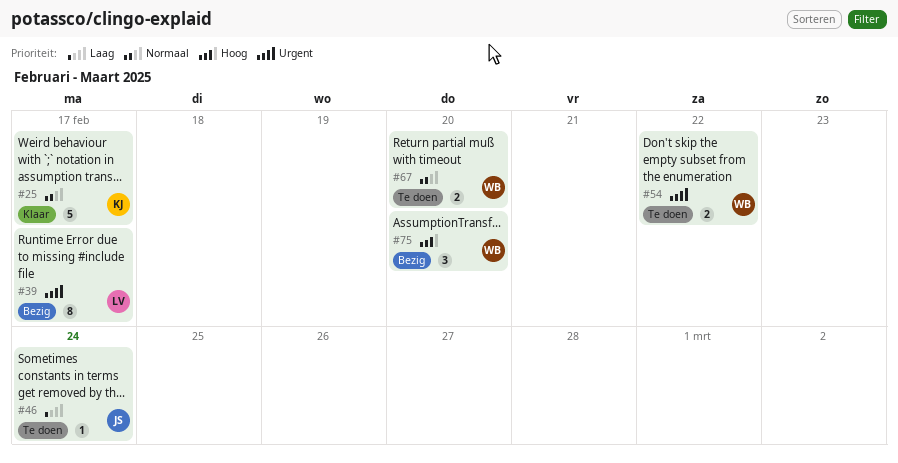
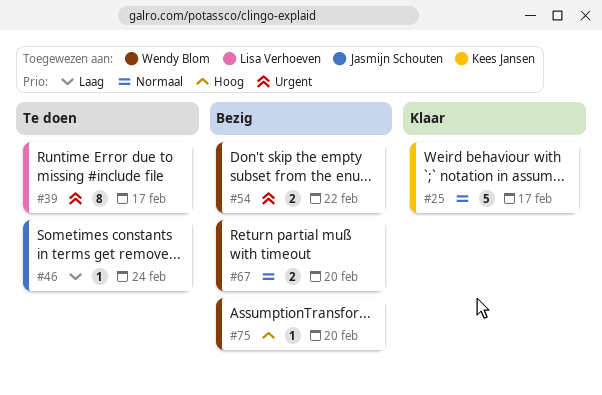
#39, status: Bezig -> Te doen
#54, status: Te doen -> Bezig
#67, status: Te doen -> Bezig
#75, estimate: 3 -> 1

